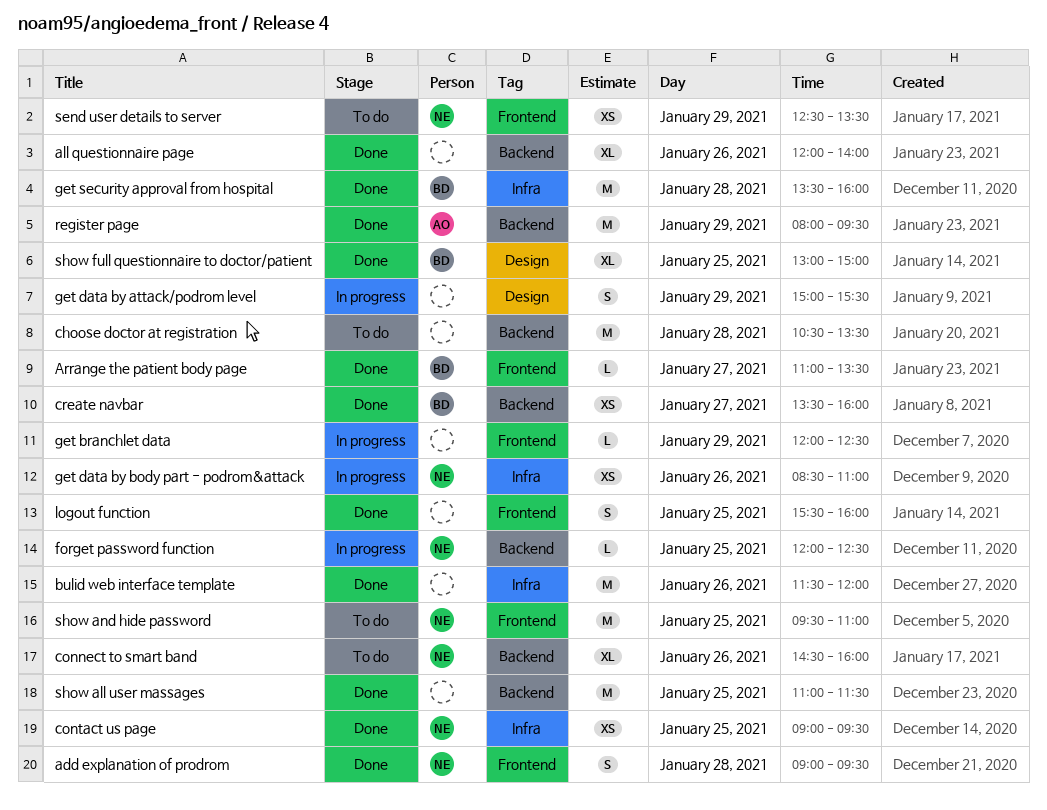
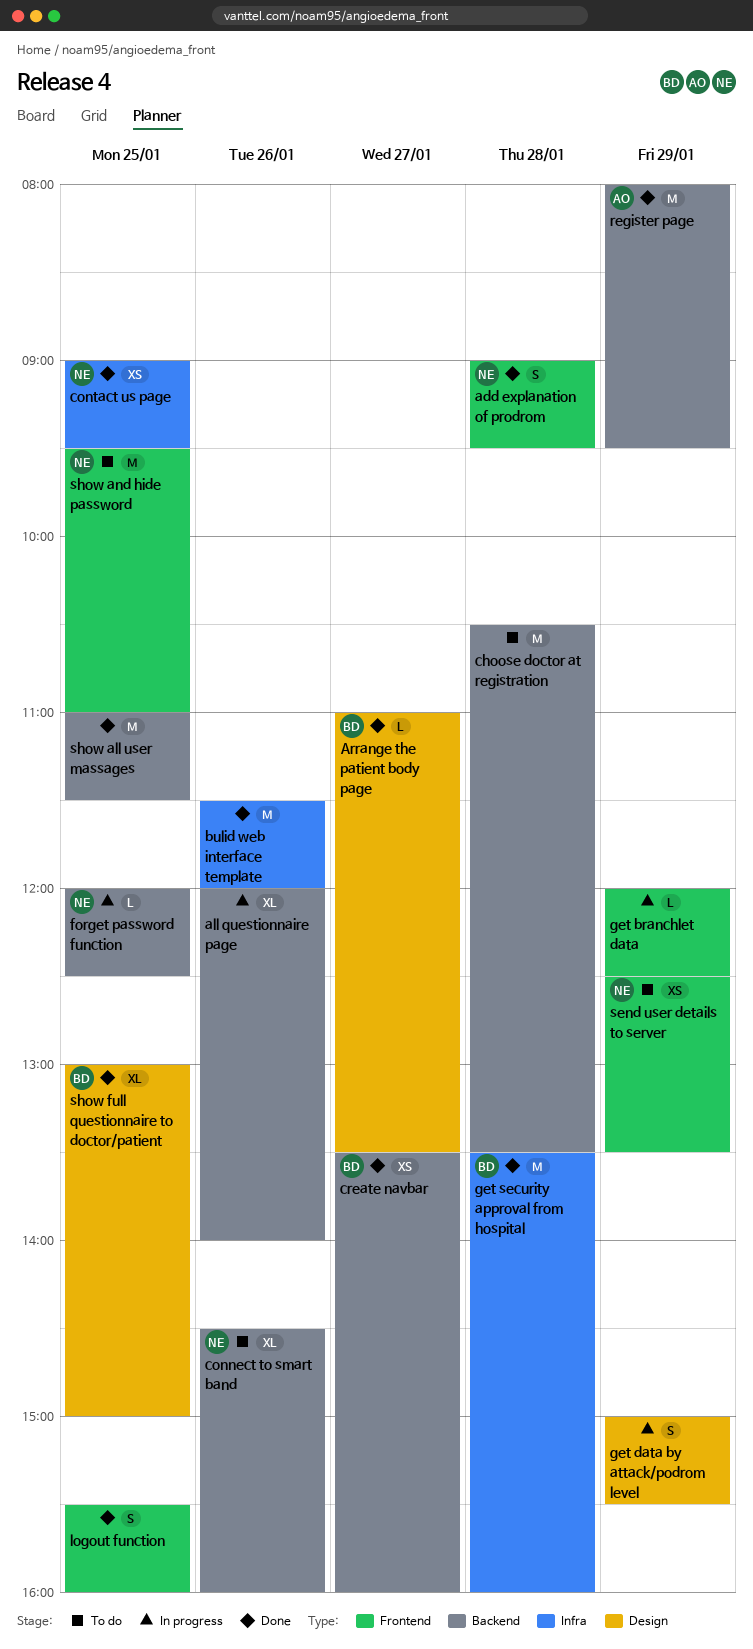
all questionnaire page, status: Done -> In progress
Arrange the patient body page, label: Frontend -> Design
get data by body part - podrom&attack: present -> none

